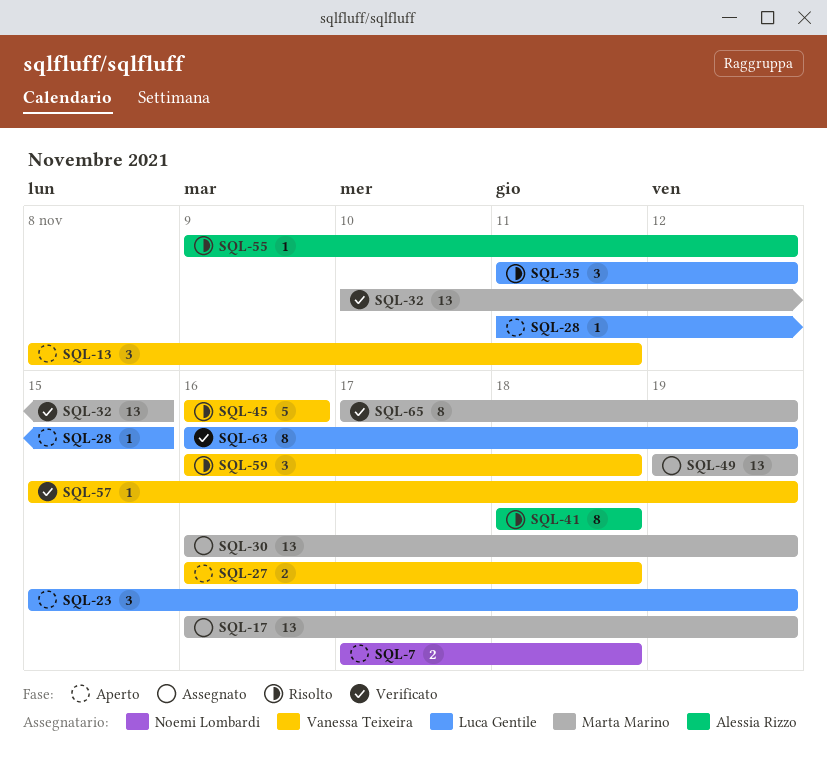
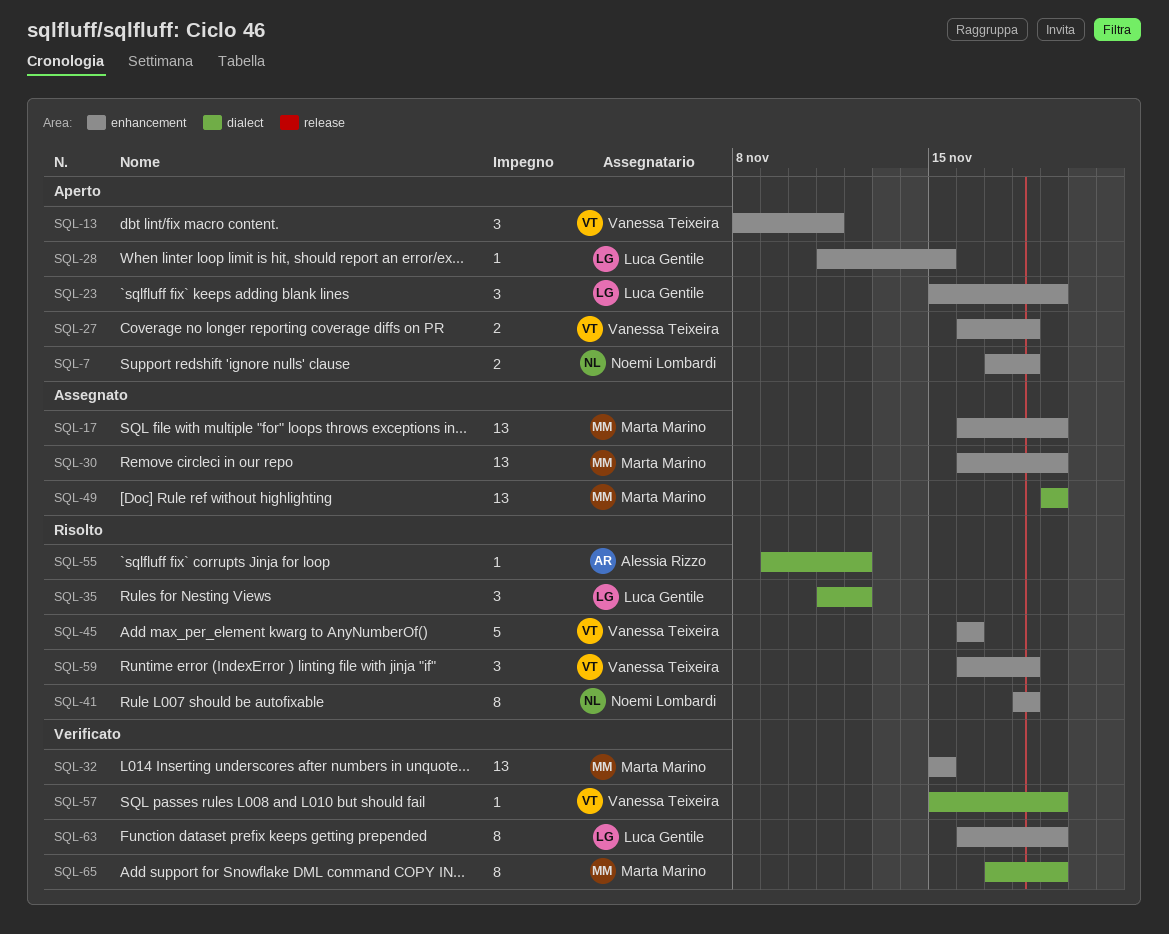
SQL-32, start: Nov 10 -> Nov 15
SQL-41, owner: Alessia Rizzo -> Noemi Lombardi

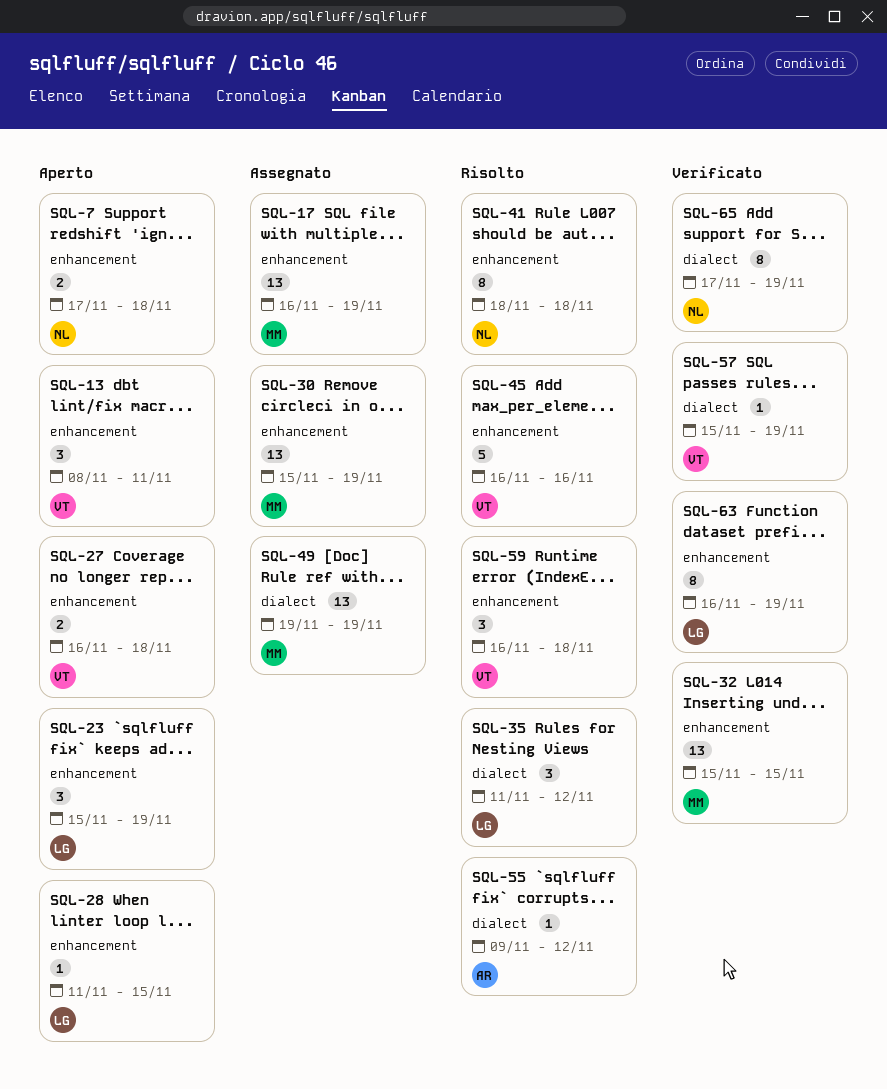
SQL-30, start: Nov 16 -> Nov 15
SQL-65, owner: Marta Marino -> Noemi Lombardi

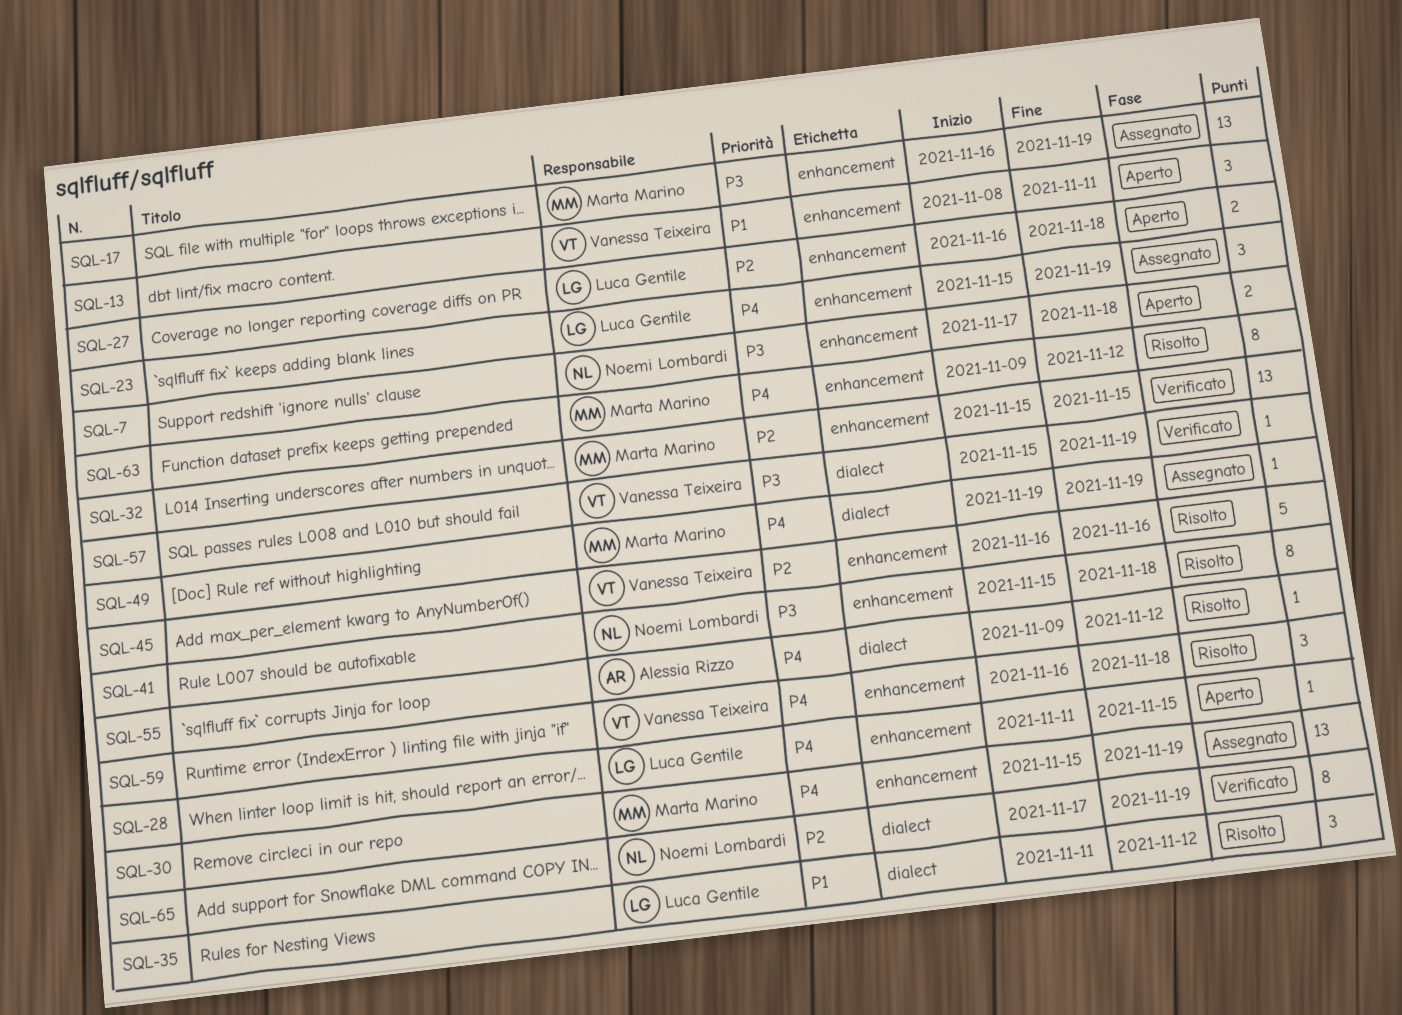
SQL-23, status: Aperto -> Assegnato
SQL-27, owner: Vanessa Teixeira -> Luca Gentile
SQL-41, start: Nov 18 -> Nov 15
SQL-49, estimate: 13 -> 1
SQL-63, status: Verificato -> Risolto
SQL-63, owner: Luca Gentile -> Marta Marino
SQL-63, start: Nov 16 -> Nov 9
SQL-63, due: Nov 19 -> Nov 12

